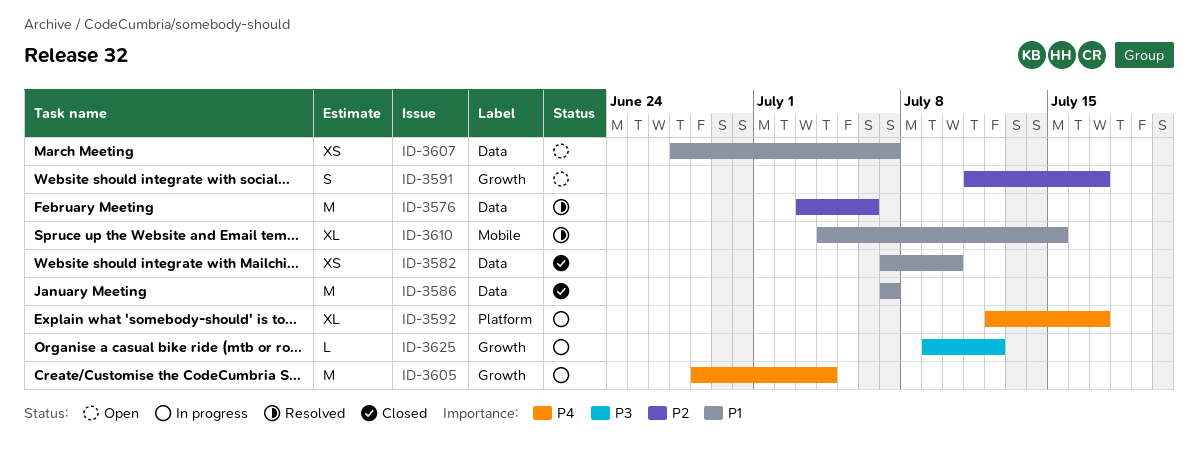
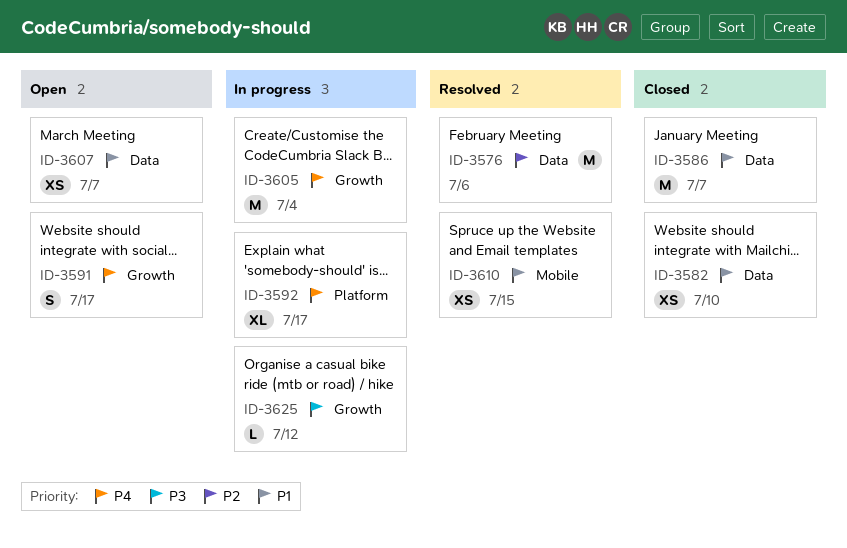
ID-3591, priority: P2 -> P4
ID-3610, estimate: XL -> XS

